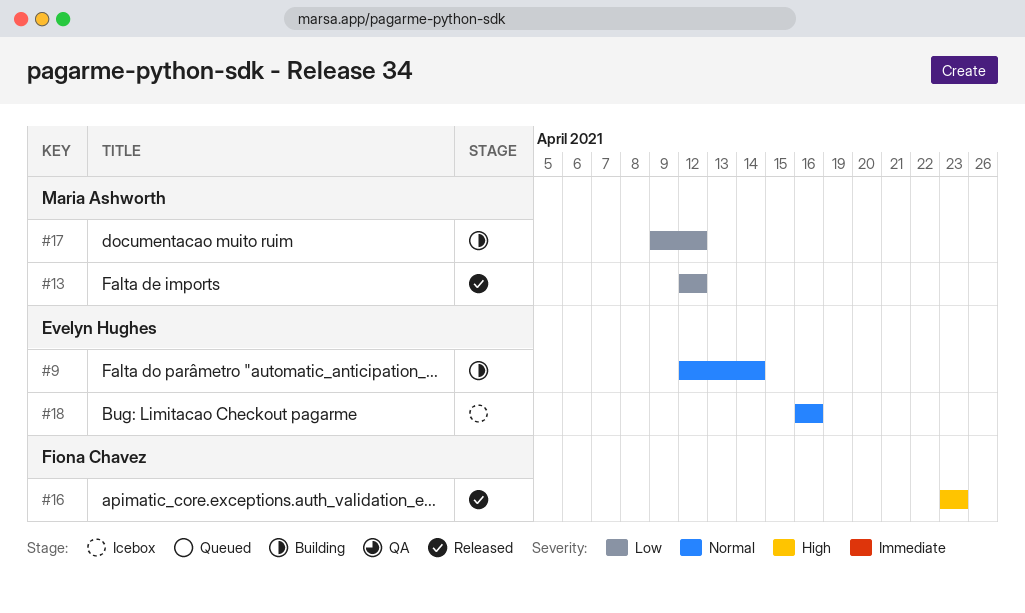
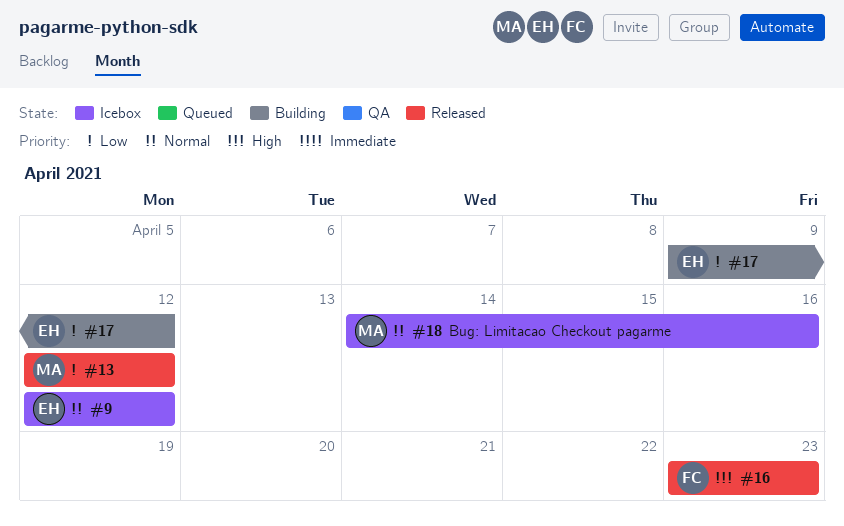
#9, status: Building -> Icebox
#9, due: Apr 14 -> Apr 12
#17, owner: Maria Ashworth -> Evelyn Hughes
#18, owner: Evelyn Hughes -> Maria Ashworth
#18, start: Apr 16 -> Apr 14

